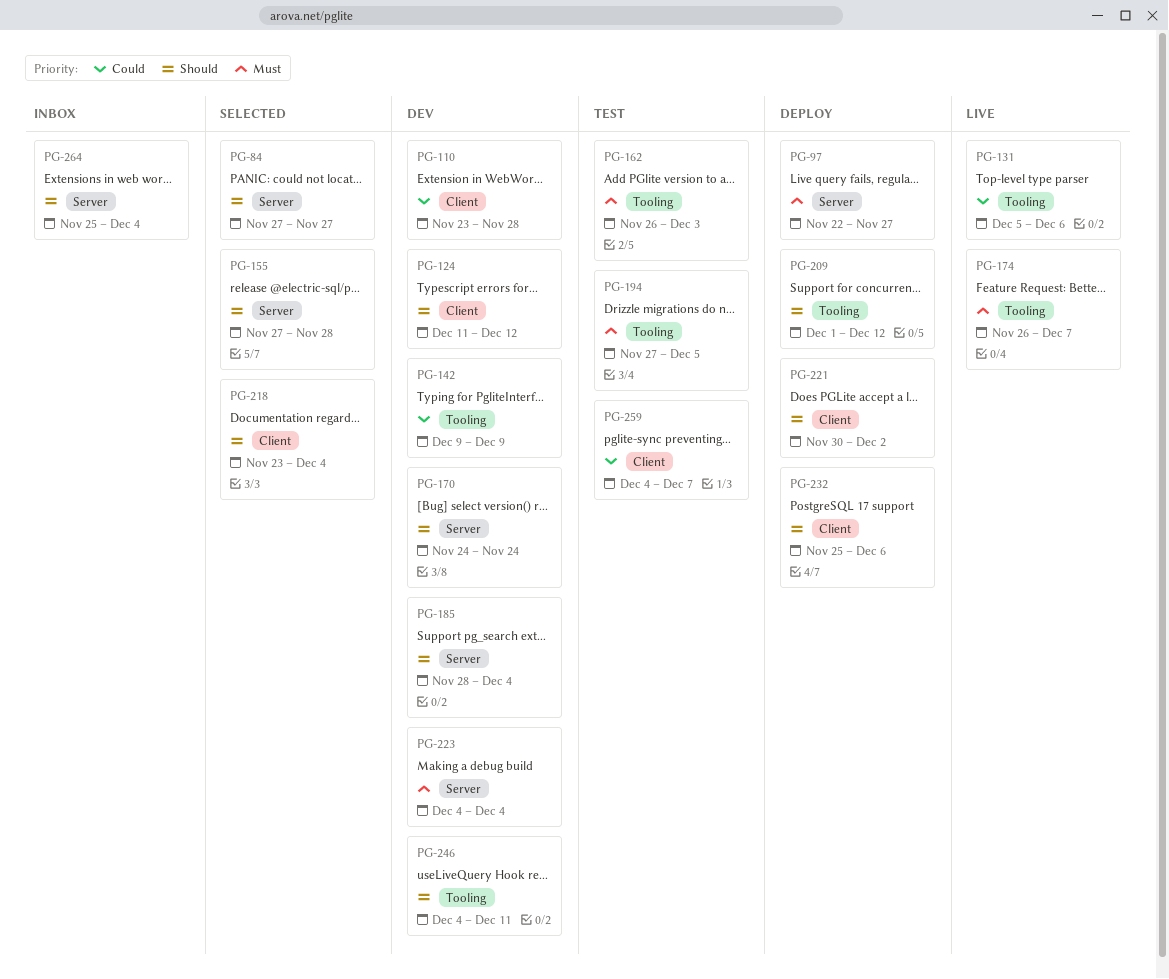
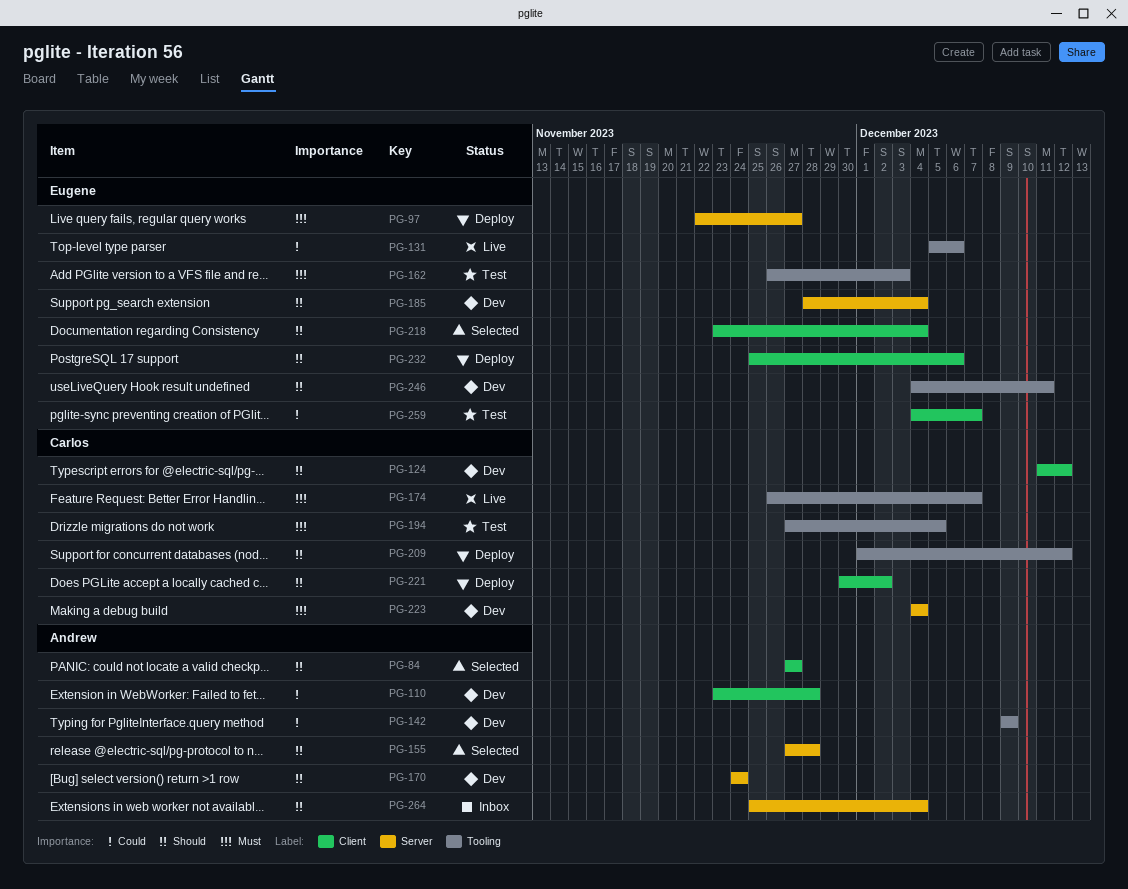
PG-84, label: Server -> Client

